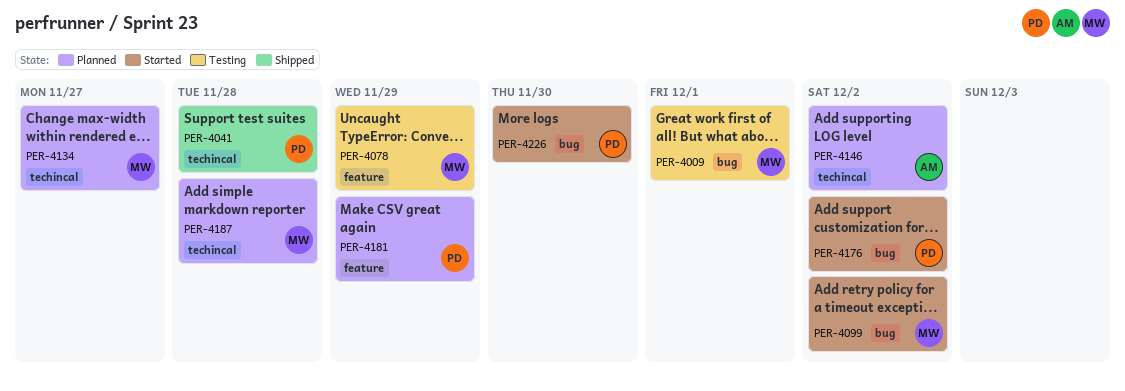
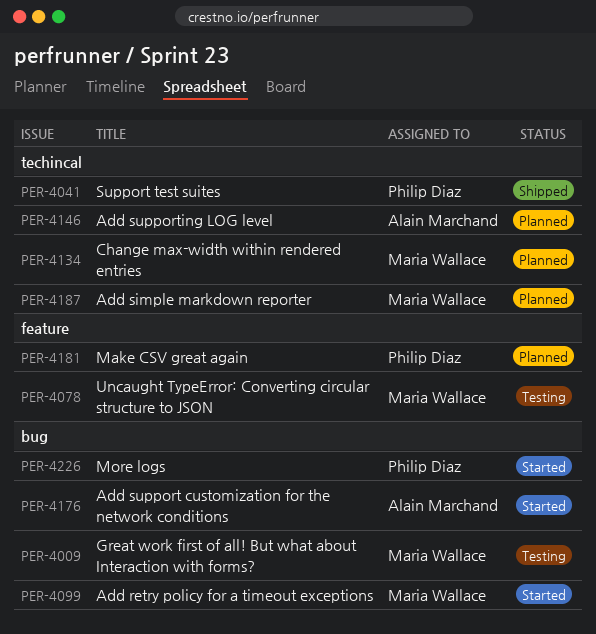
PER-4176, owner: Philip Diaz -> Alain Marchand

